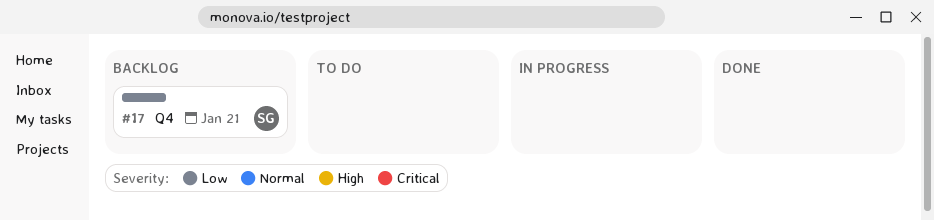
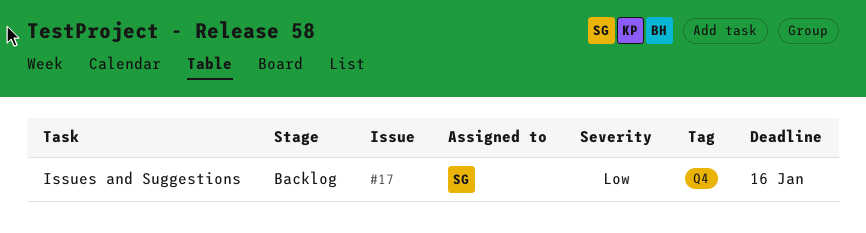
#17, due: Jan 21 -> Jan 16

